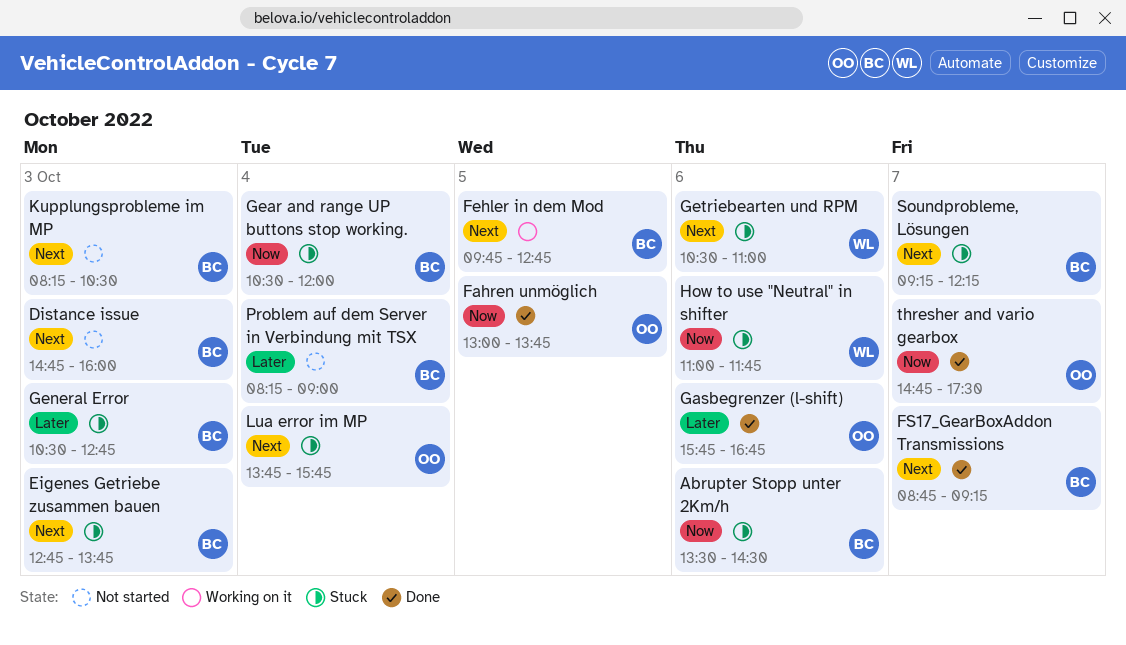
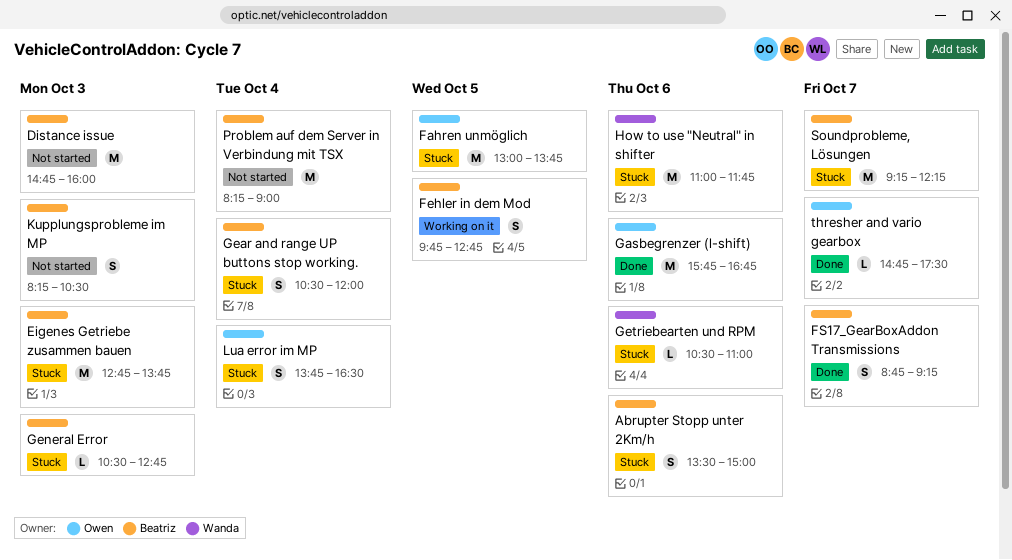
Abrupter Stopp unter 2Km/h, ends: 14:30 -> 15:00
Fahren unmöglich, status: Done -> Stuck
Lua error im MP, ends: 15:45 -> 16:30

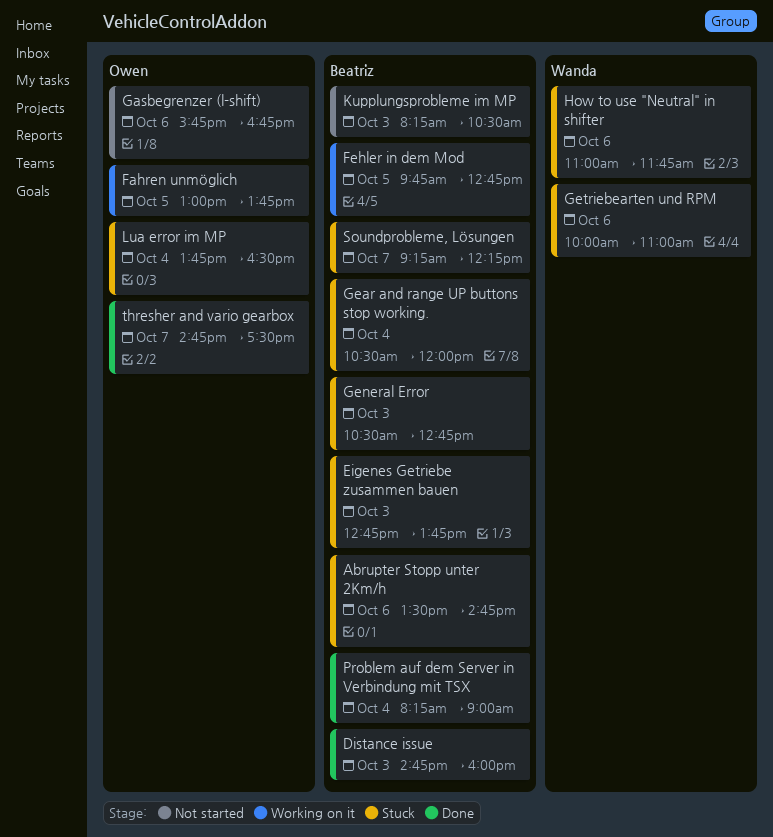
Abrupter Stopp unter 2Km/h, ends: 15:00 -> 14:45
Distance issue, status: Not started -> Done
Fahren unmöglich, status: Stuck -> Working on it
FS17_GearBoxAddon Transmissions: present -> none
Gasbegrenzer (l-shift), status: Done -> Not started
Getriebearten und RPM, begins: 10:30 -> 10:00
Problem auf dem Server in Verbindung mit TSX, status: Not started -> Done

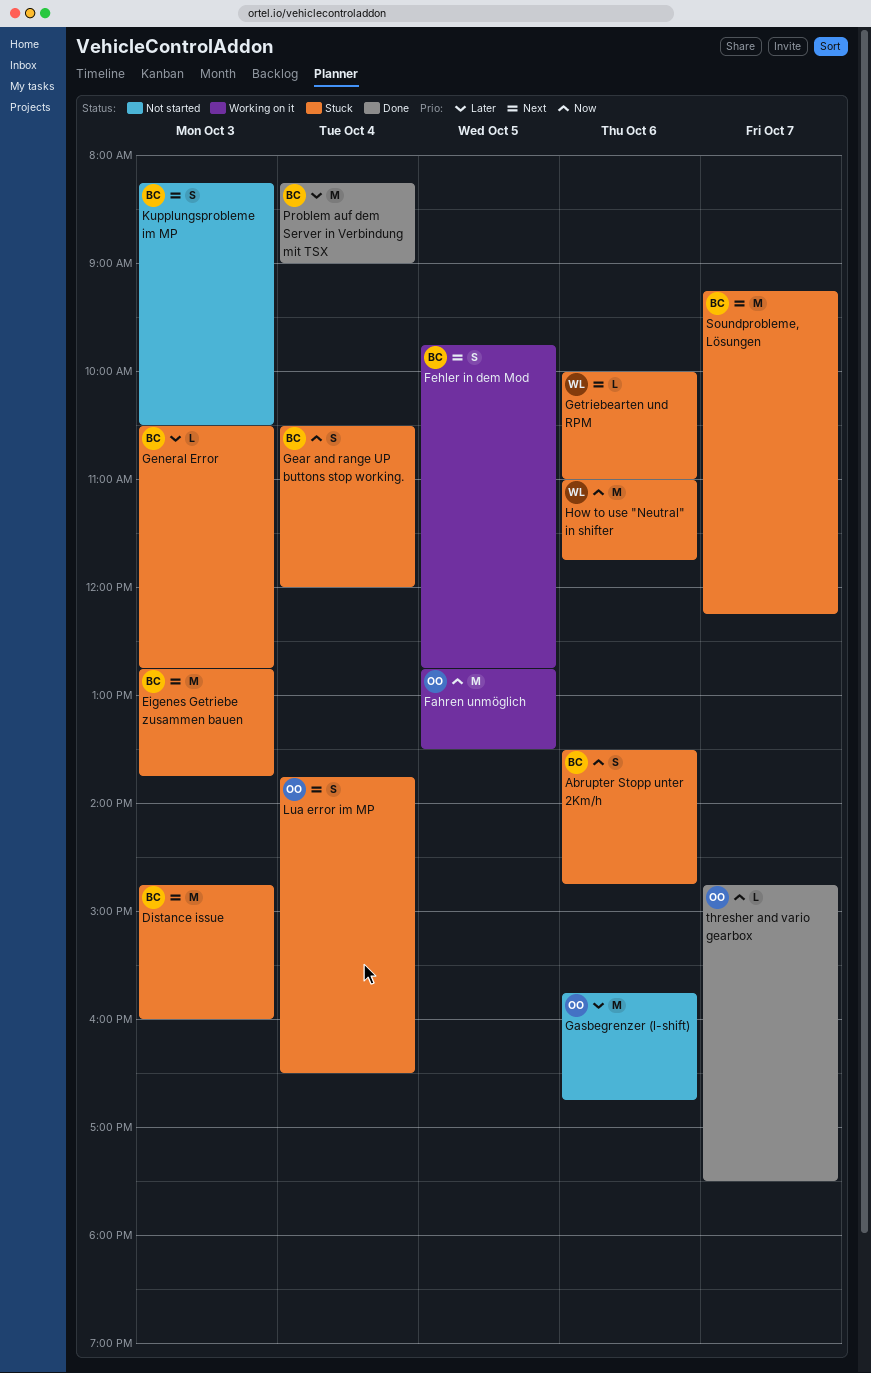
Distance issue, status: Done -> Stuck
Fahren unmöglich, begins: 13:00 -> 12:45
Fahren unmöglich, ends: 13:45 -> 13:30

